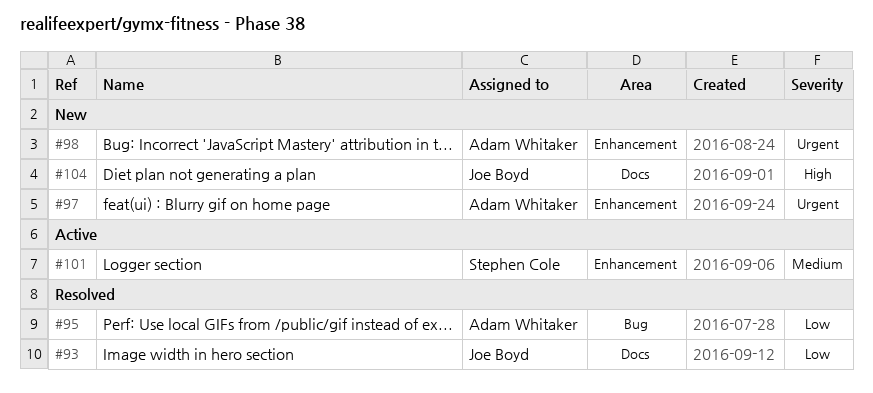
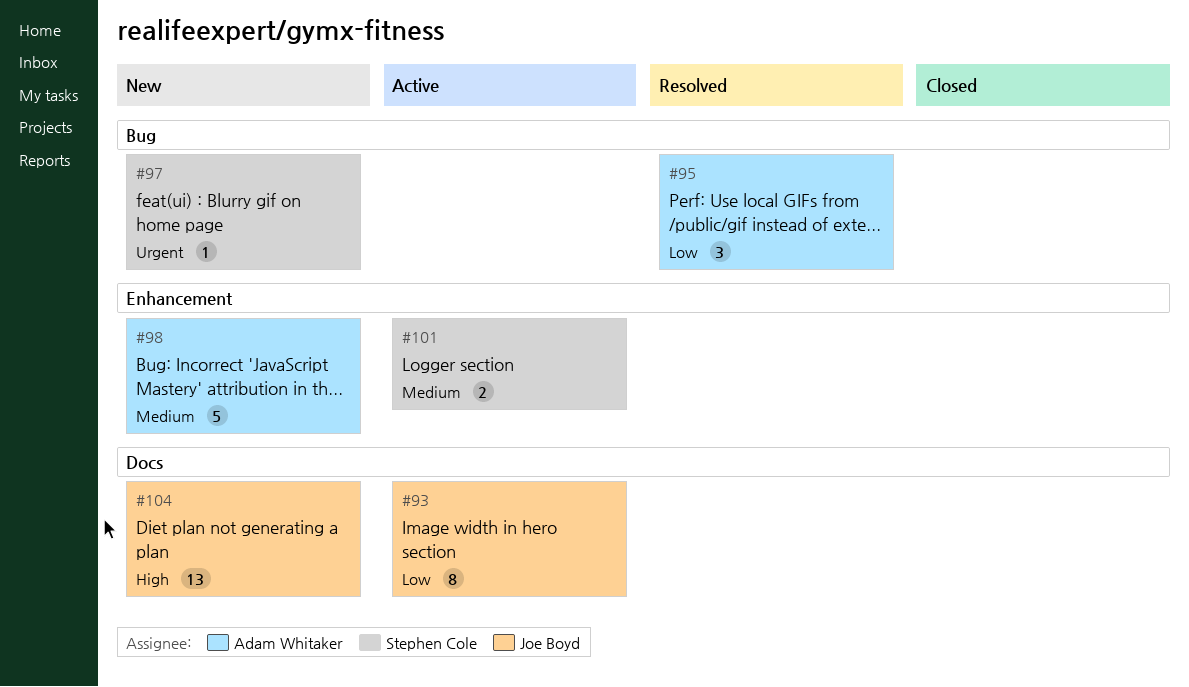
#93, status: Resolved -> Active
#97, owner: Adam Whitaker -> Stephen Cole
#97, label: Enhancement -> Bug
#98, priority: Urgent -> Medium

